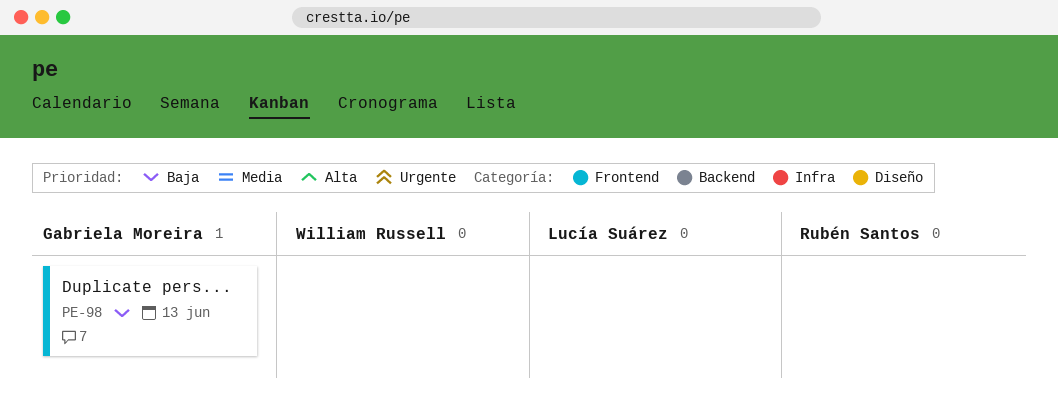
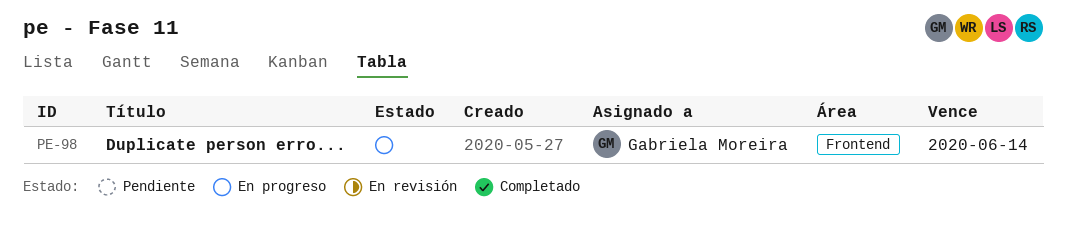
PE-98, due: Jun 13 -> Jun 14

